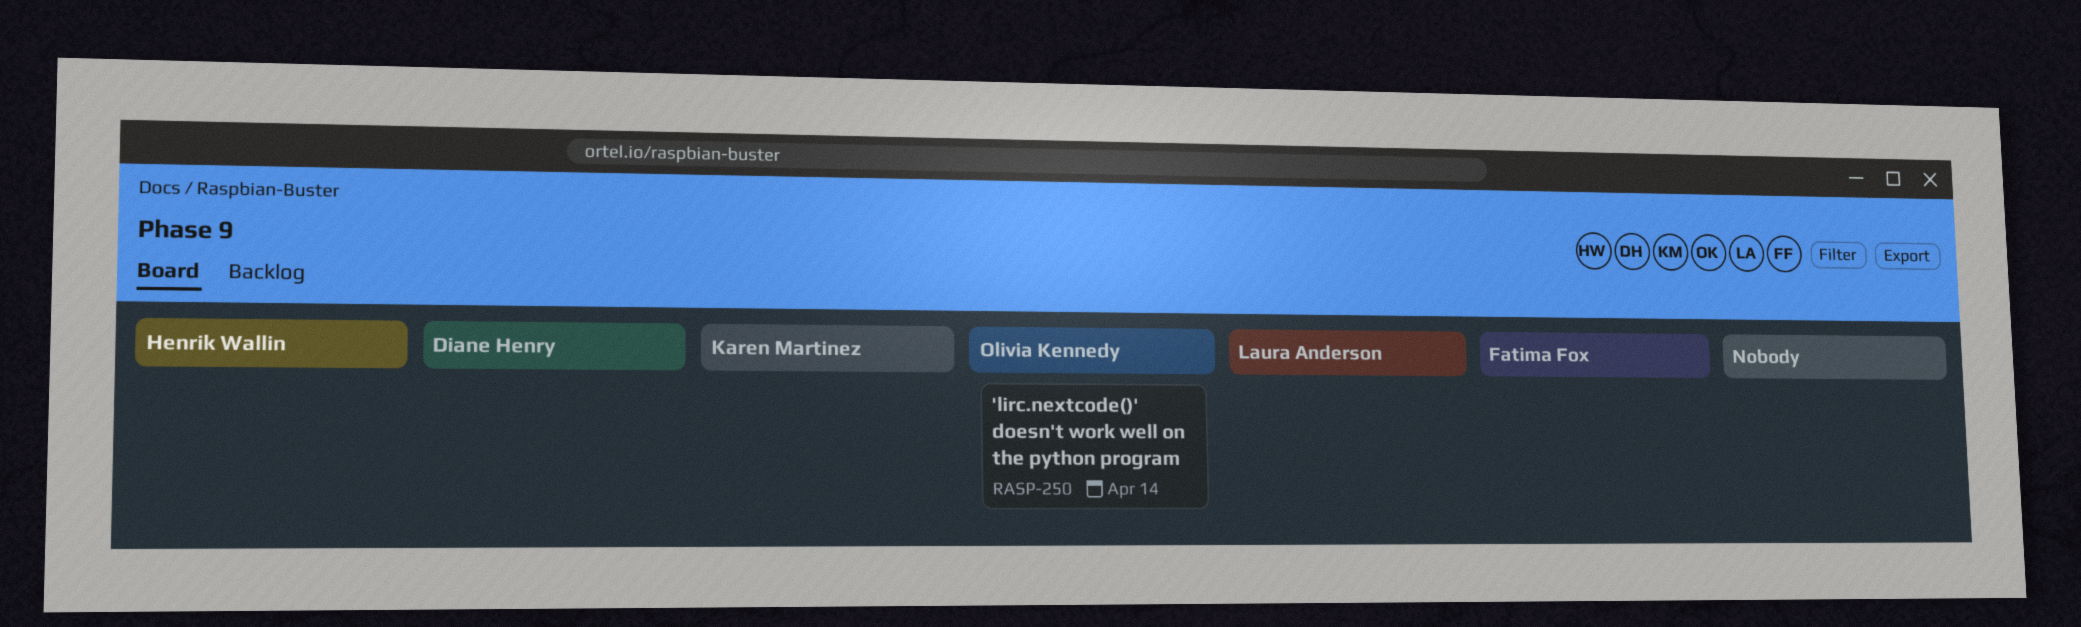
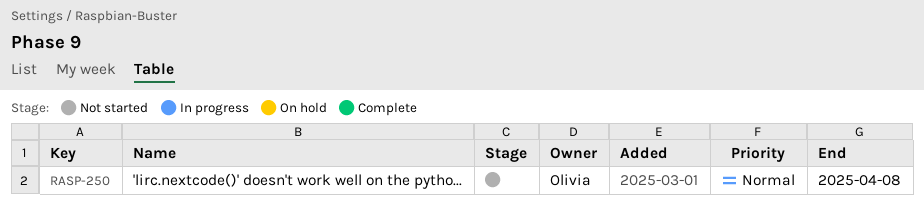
RASP-250, due: Apr 14 -> Apr 8

